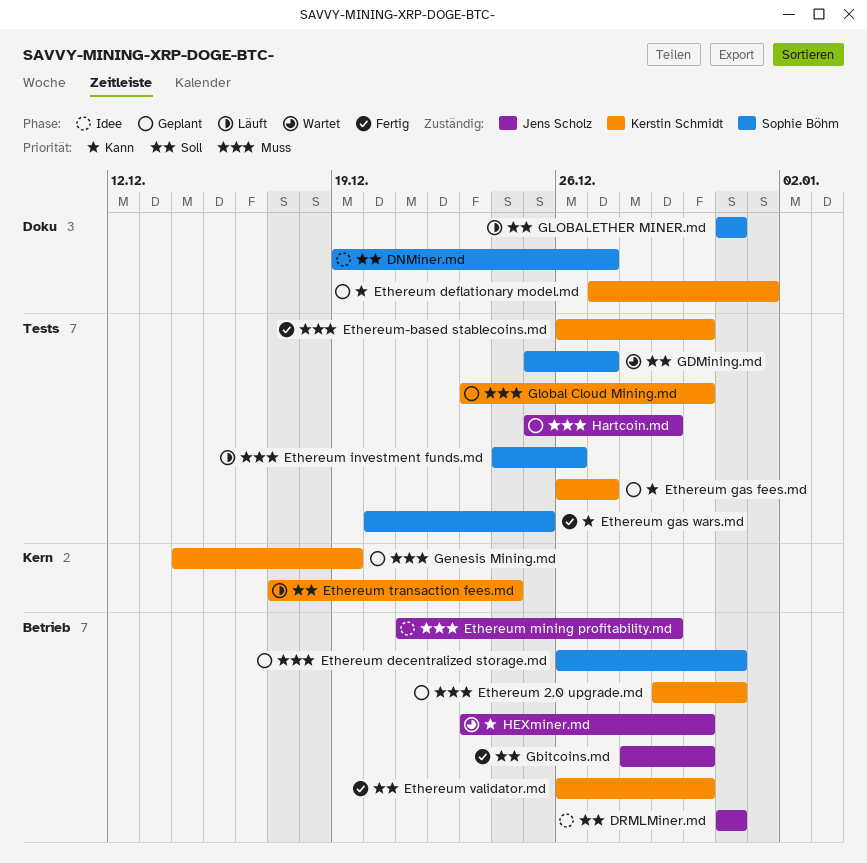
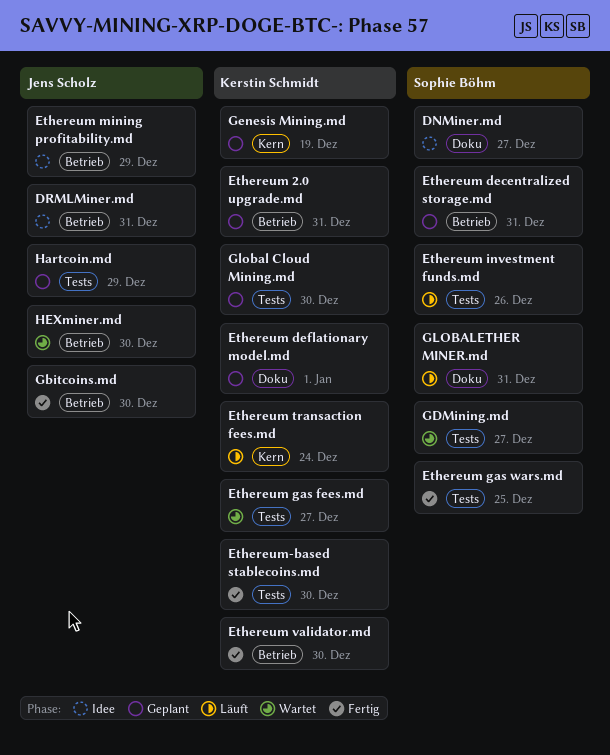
Ethereum gas fees.md, status: Geplant -> Wartet

